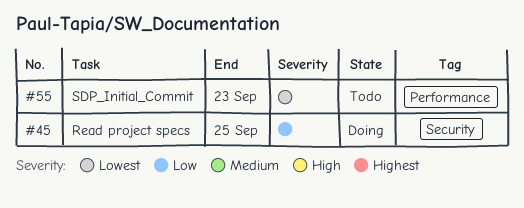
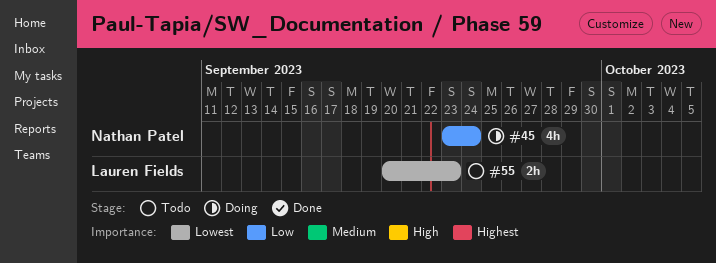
#45, due: Sep 25 -> Sep 24

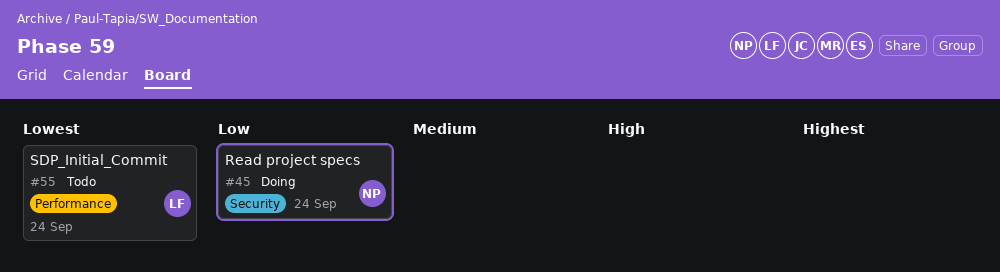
#55, due: Sep 23 -> Sep 24

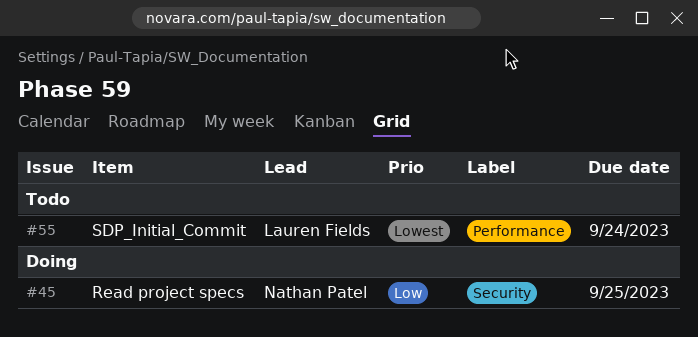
#45, due: Sep 24 -> Sep 25

